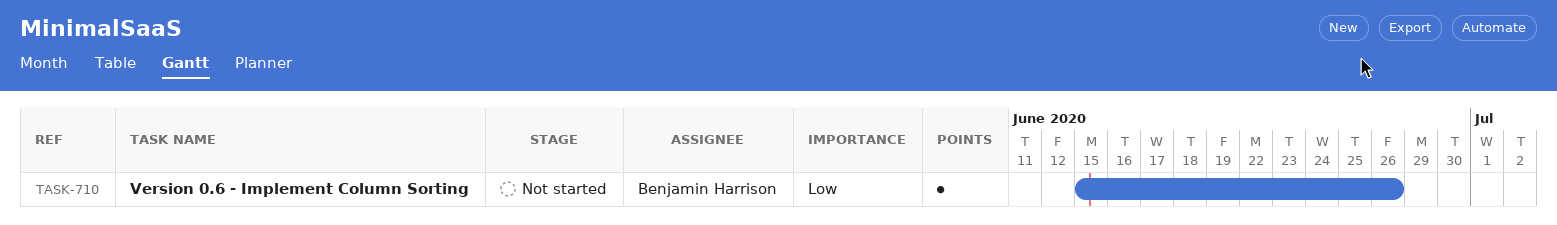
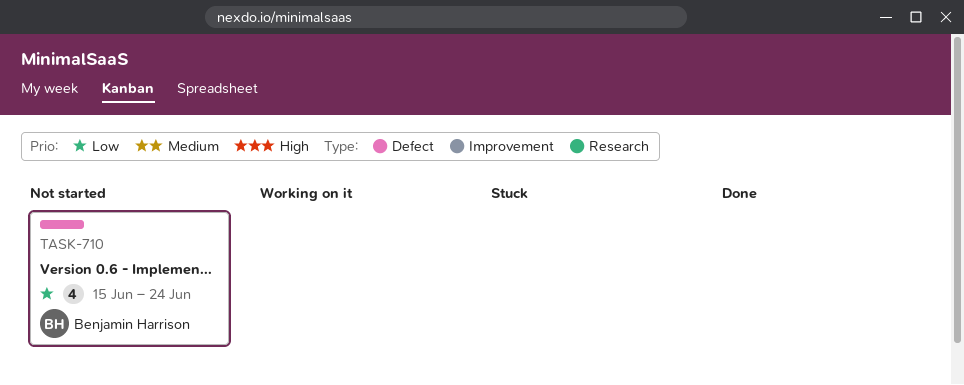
TASK-710, estimate: 1 -> 4
TASK-710, due: Jun 26 -> Jun 24

